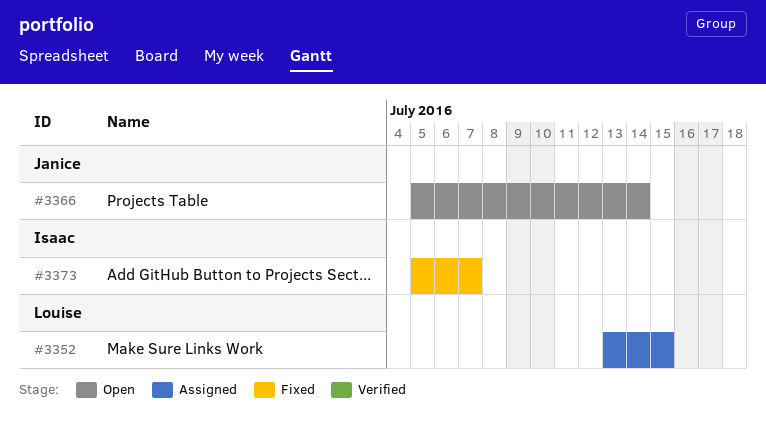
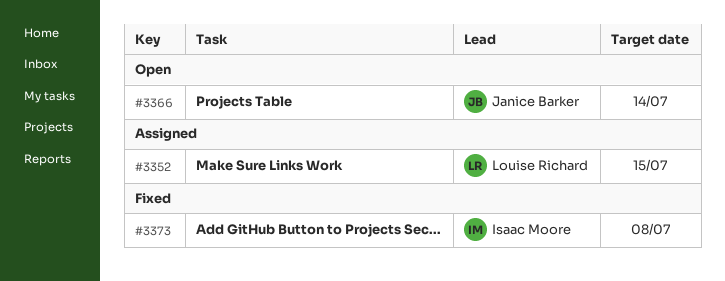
#3373, due: Jul 7 -> Jul 8

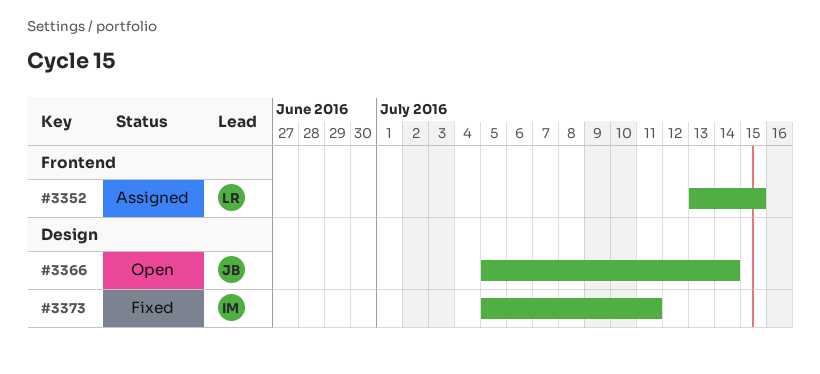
#3373, due: Jul 8 -> Jul 11

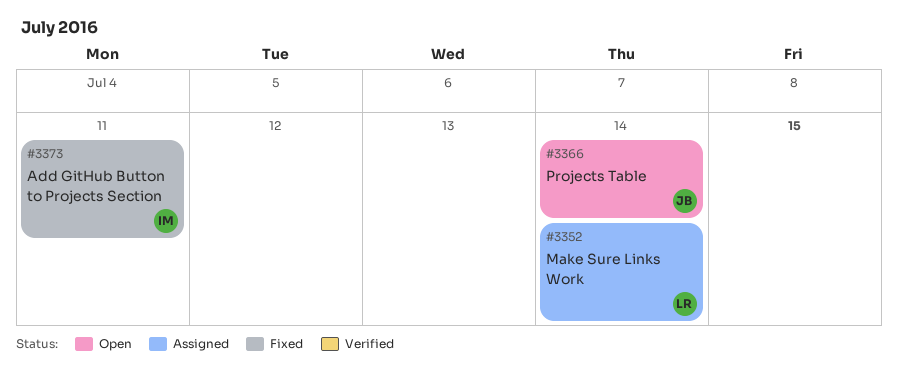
#3352, due: Jul 15 -> Jul 14

